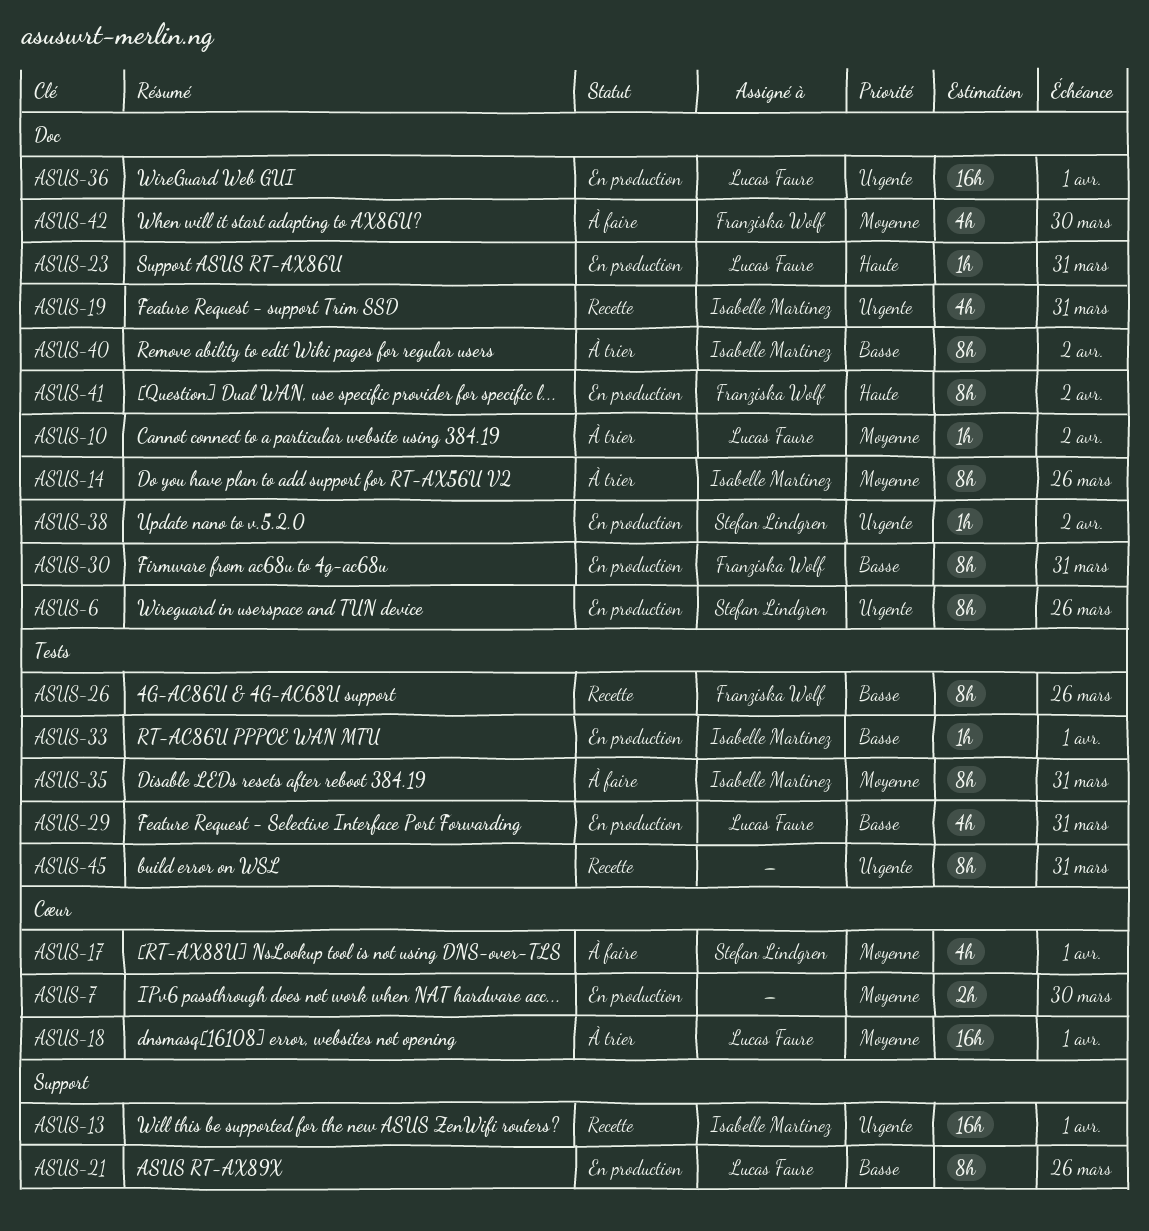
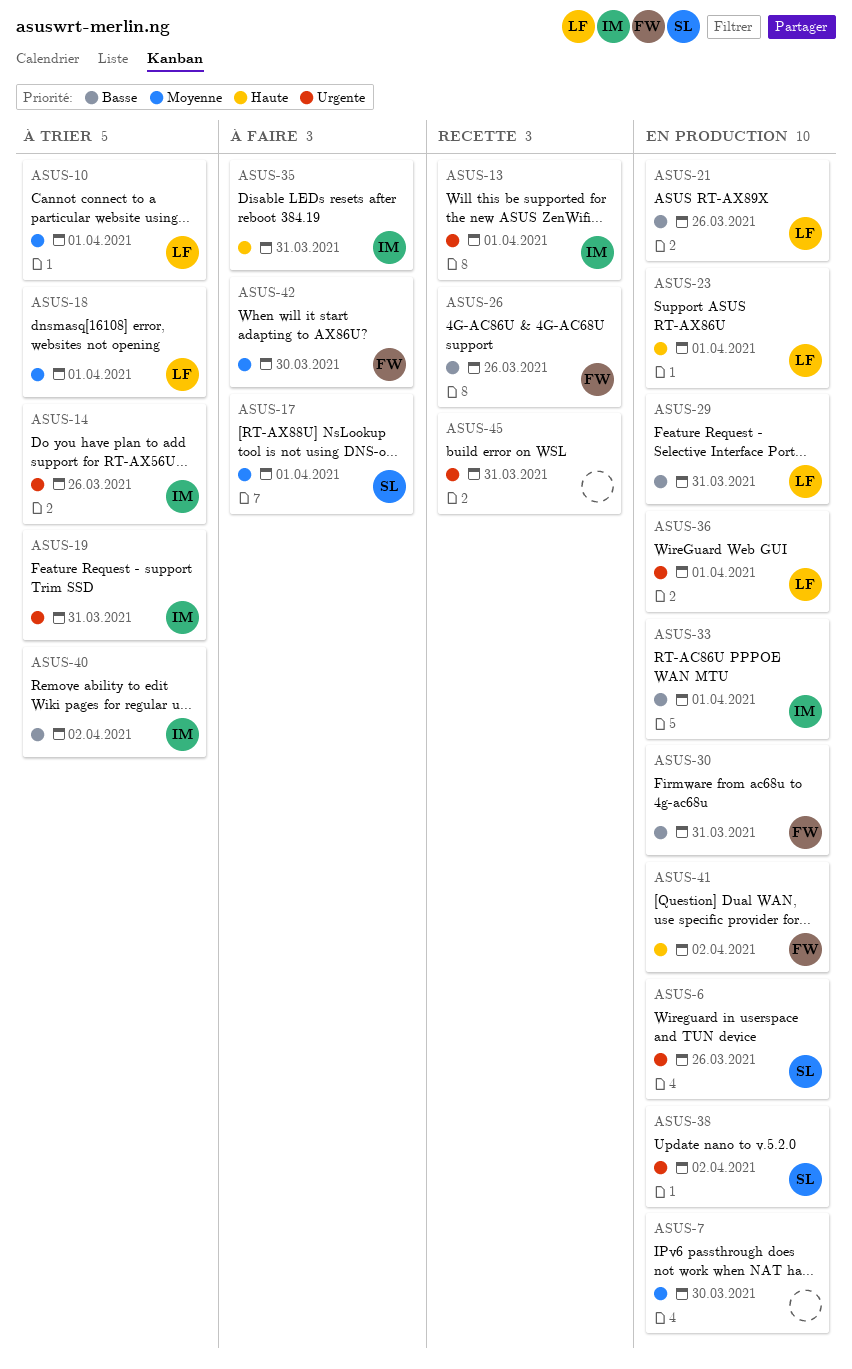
ASUS-10, due: Apr 2 -> Apr 1
ASUS-14, priority: Moyenne -> Urgente
ASUS-19, status: Recette -> À trier
ASUS-23, due: Mar 31 -> Apr 1
ASUS-35, priority: Moyenne -> Haute

